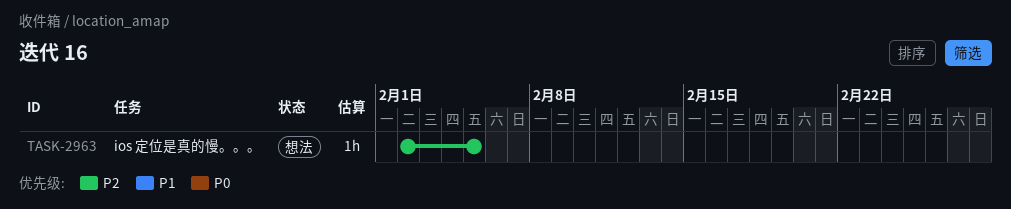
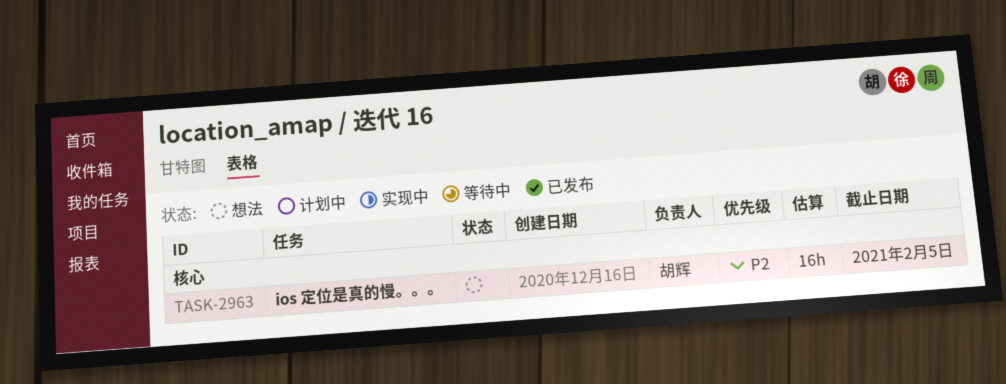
TASK-2963, estimate: 1h -> 16h

